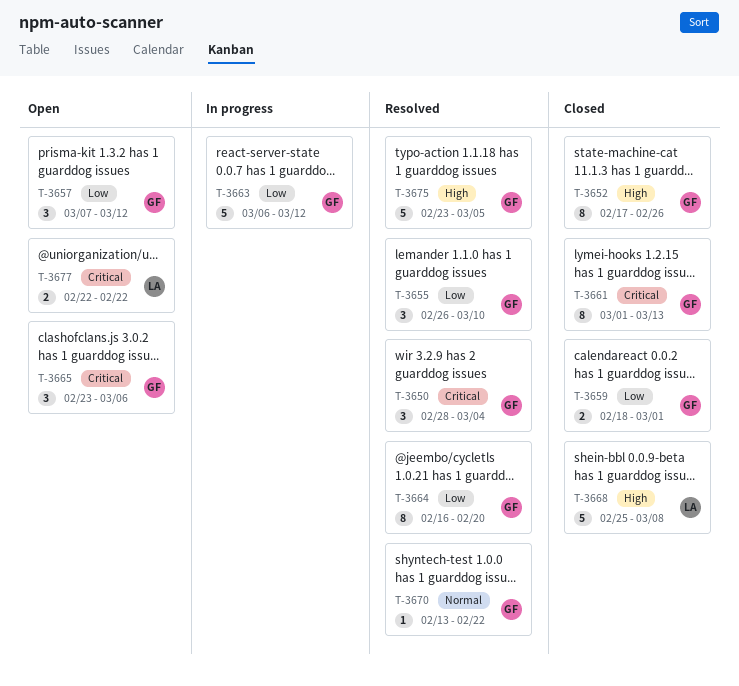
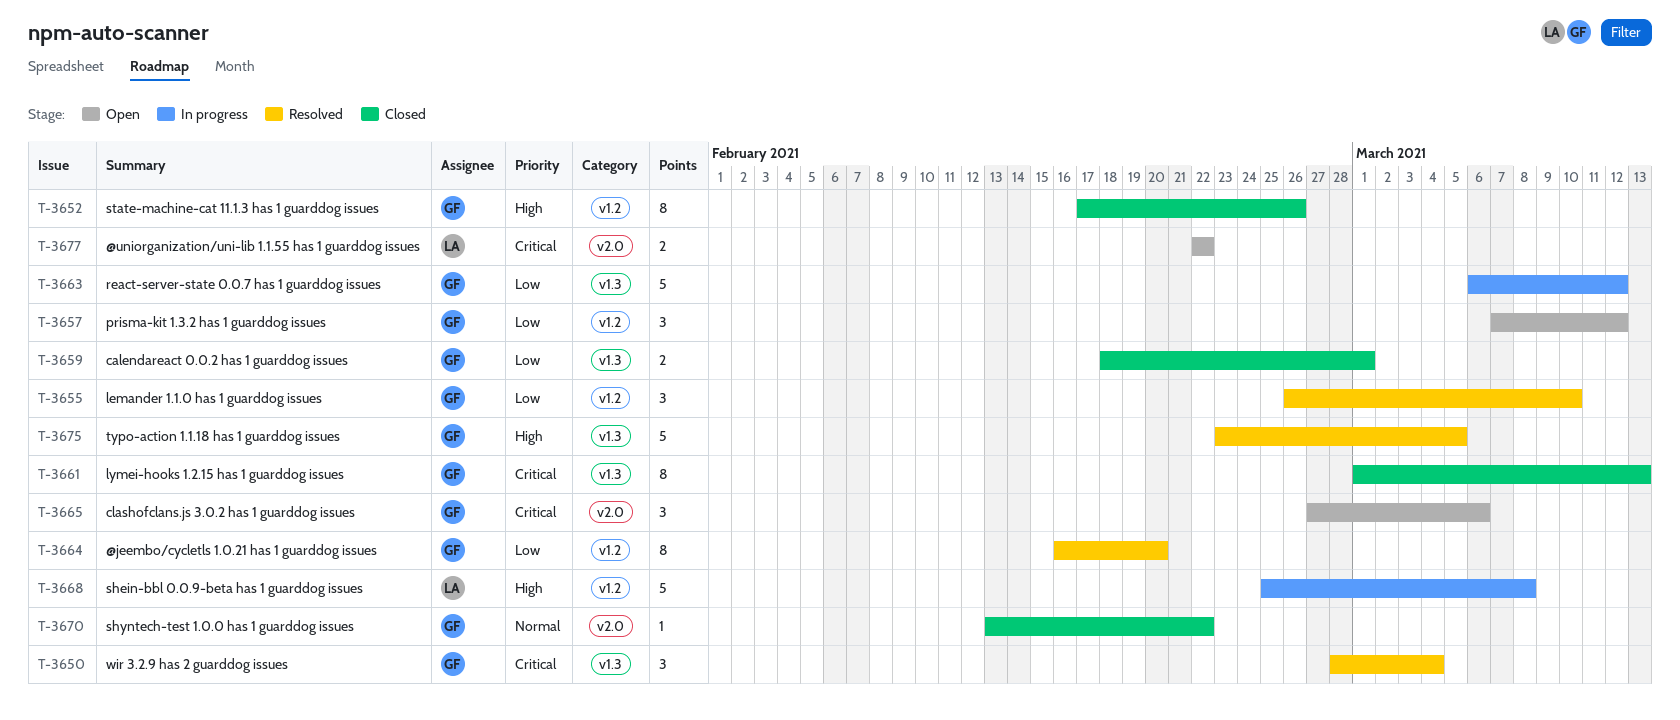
T-3665, start: Feb 23 -> Feb 27
T-3668, status: Closed -> In progress
T-3670, status: Resolved -> Closed

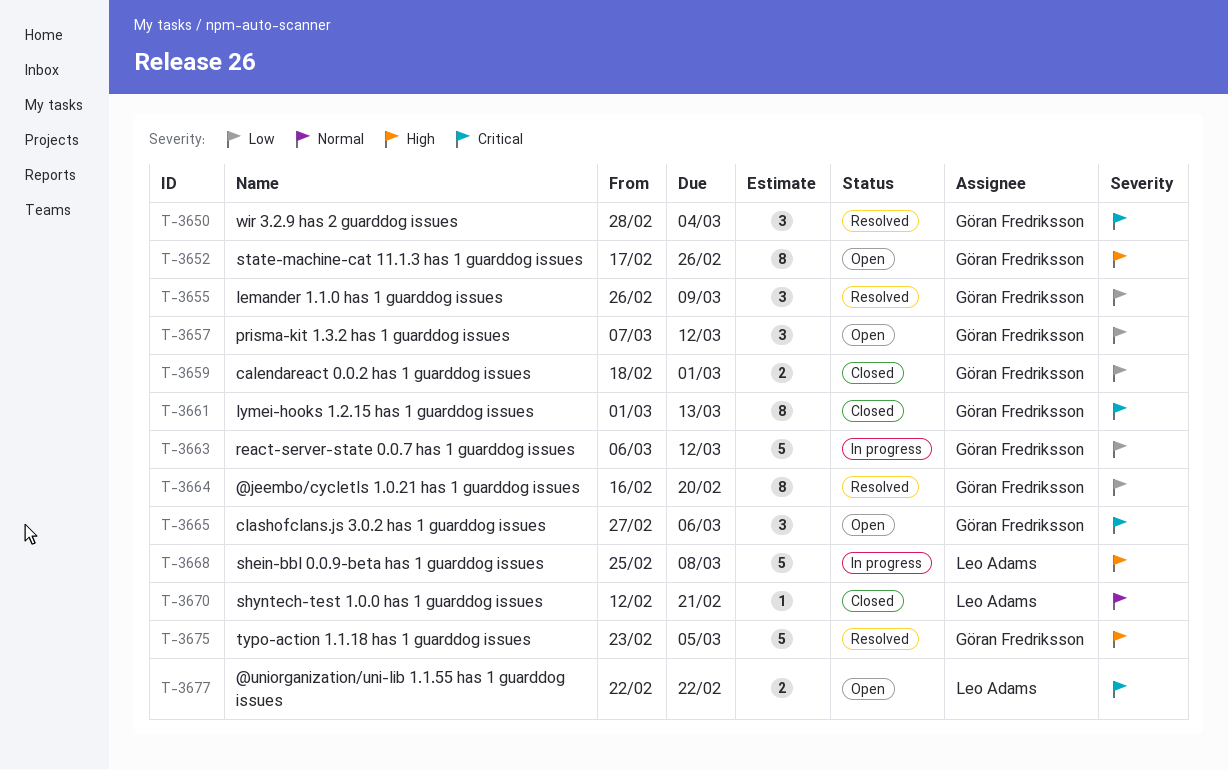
T-3652, status: Closed -> Open
T-3655, due: Mar 10 -> Mar 9
T-3670, owner: Göran Fredriksson -> Leo Adams
T-3670, start: Feb 13 -> Feb 12
T-3670, due: Feb 22 -> Feb 21

